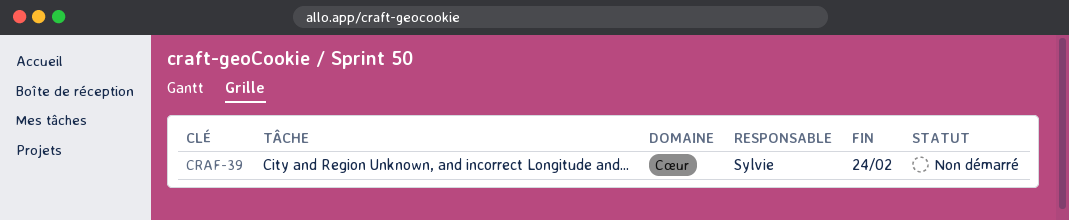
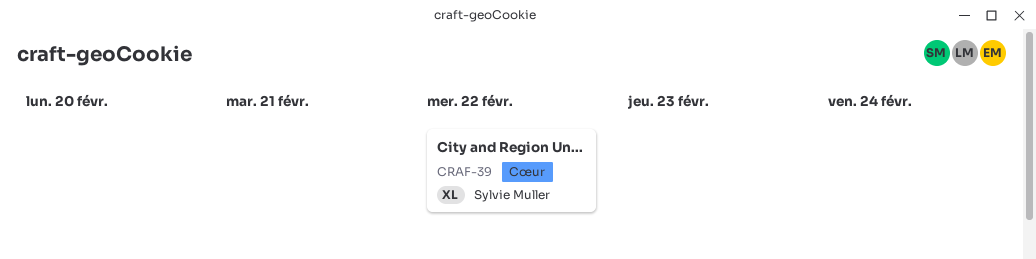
CRAF-39, due: Feb 24 -> Feb 22

